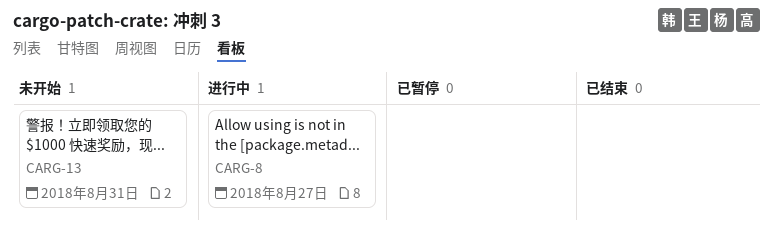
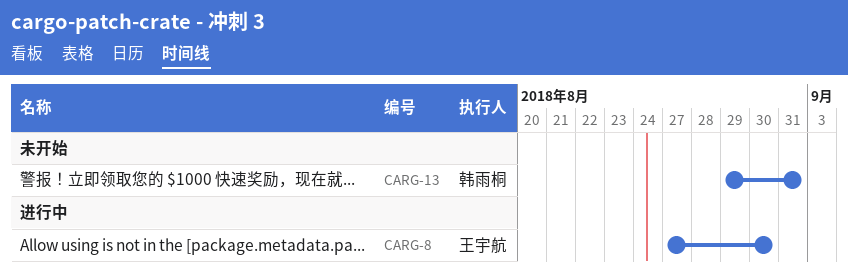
CARG-8, due: Aug 27 -> Aug 30

